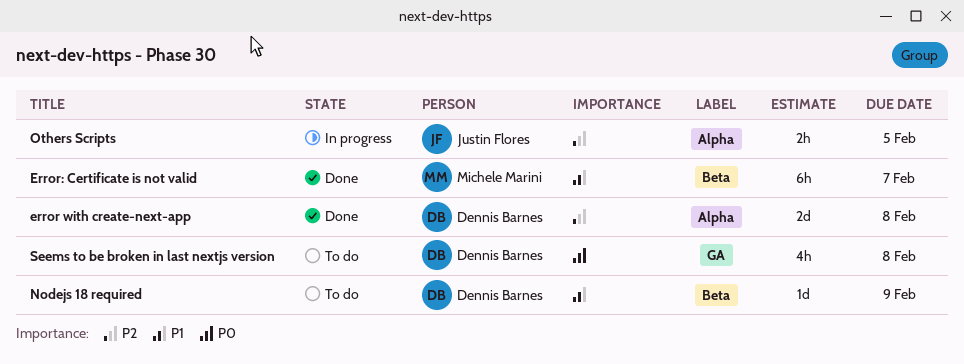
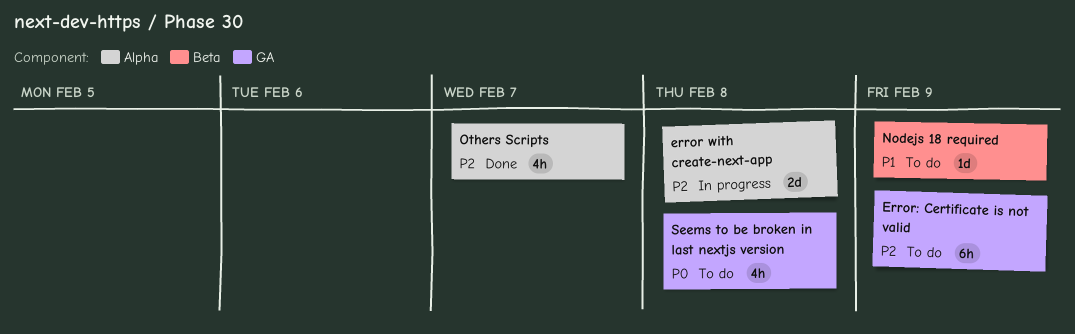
error with create-next-app, status: Done -> In progress
Error: Certificate is not valid, status: Done -> To do
Error: Certificate is not valid, priority: P1 -> P2
Error: Certificate is not valid, label: Beta -> GA
Error: Certificate is not valid, due: Feb 7 -> Feb 9
Others Scripts, status: In progress -> Done
Others Scripts, estimate: 2h -> 4h
Others Scripts, due: Feb 5 -> Feb 7

